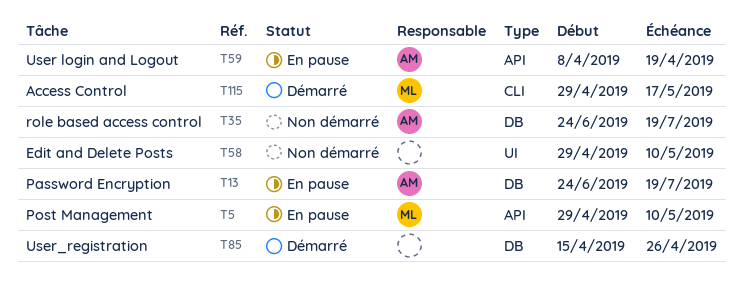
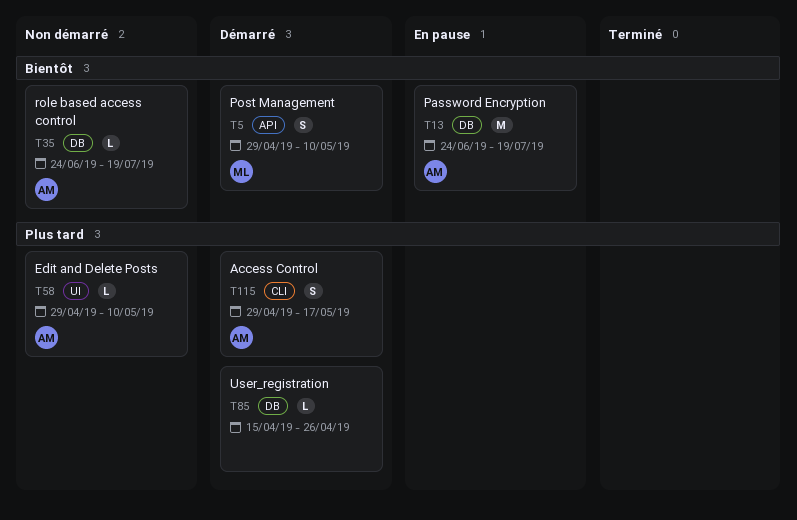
T5, status: En pause -> Démarré
T58, owner: none -> AM
T59: present -> none
T115, owner: ML -> AM

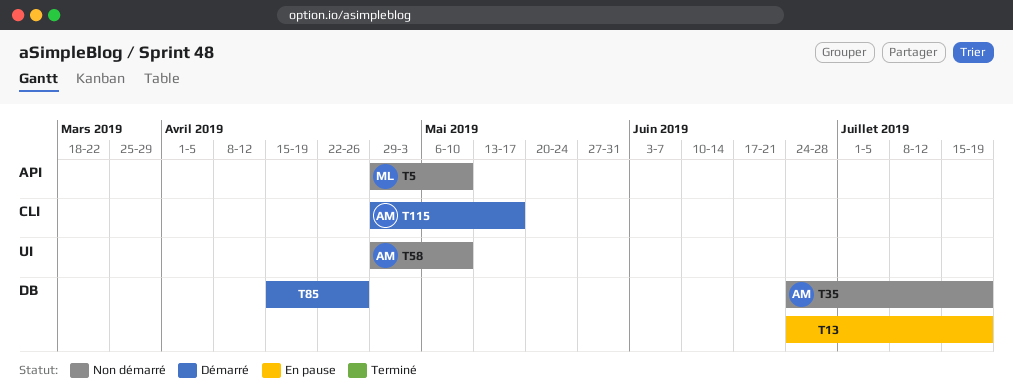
T5, status: Démarré -> Non démarré
T13, owner: AM -> none

